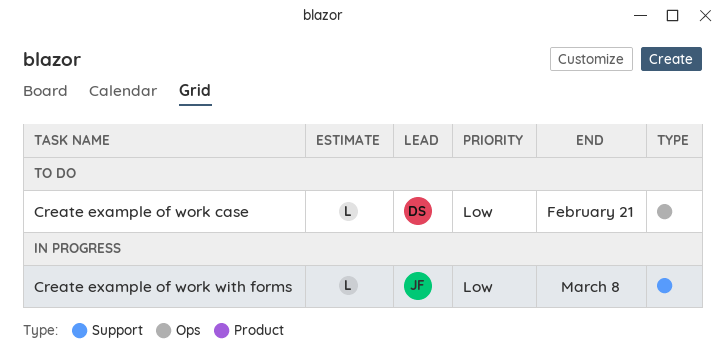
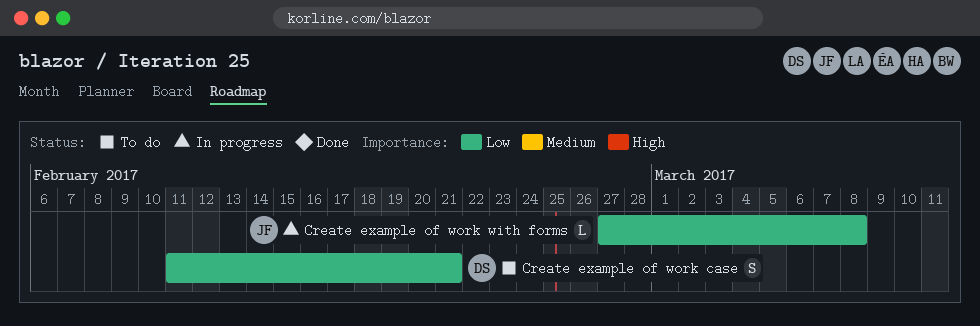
Create example of work case, estimate: L -> S

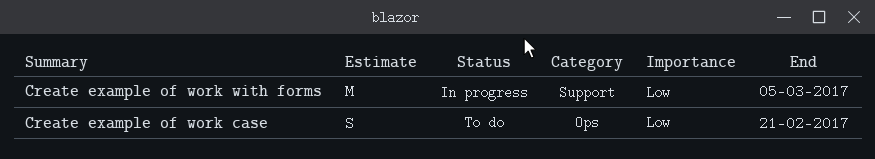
Create example of work with forms, estimate: L -> M
Create example of work with forms, due: Mar 8 -> Mar 5

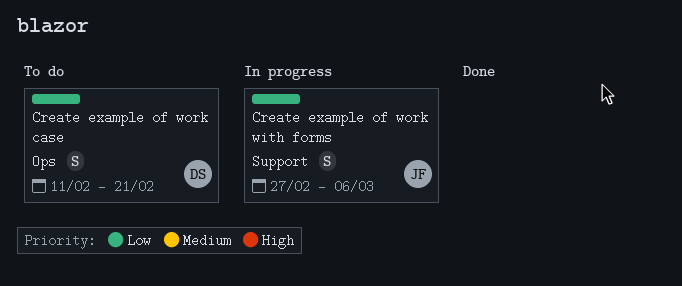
Create example of work with forms, estimate: M -> S
Create example of work with forms, due: Mar 5 -> Mar 6

